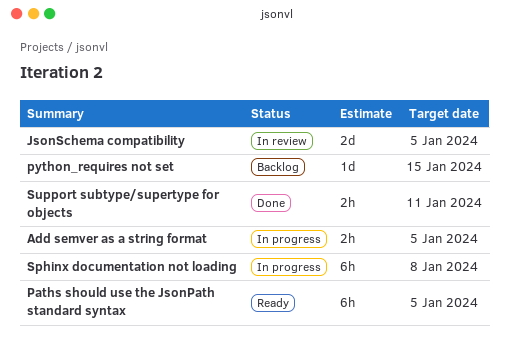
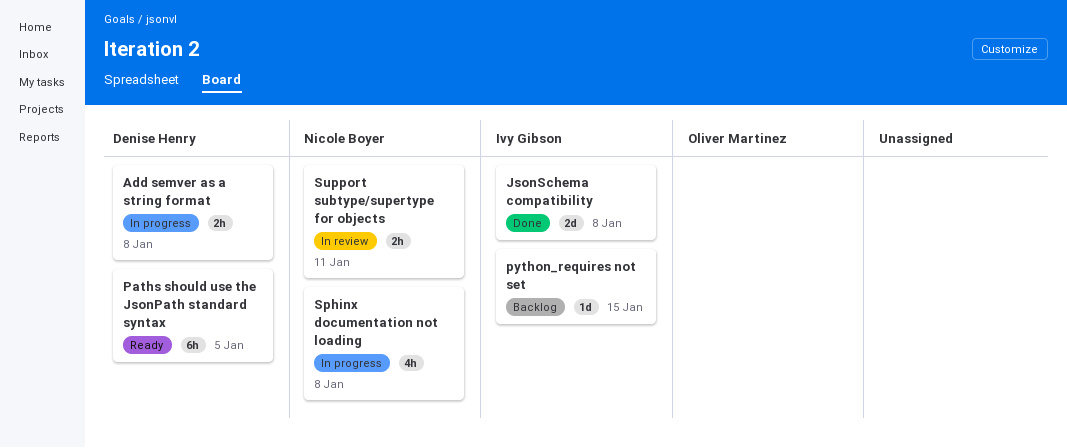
Add semver as a string format, due: Jan 5 -> Jan 8
JsonSchema compatibility, status: In review -> Done
JsonSchema compatibility, due: Jan 5 -> Jan 8
Sphinx documentation not loading, estimate: 6h -> 4h
Support subtype/supertype for objects, status: Done -> In review

